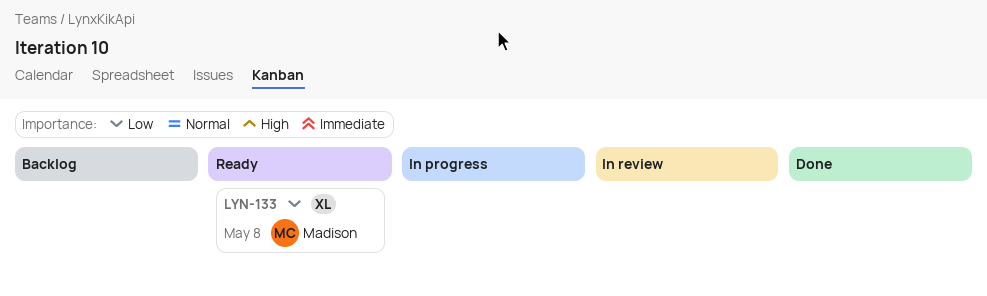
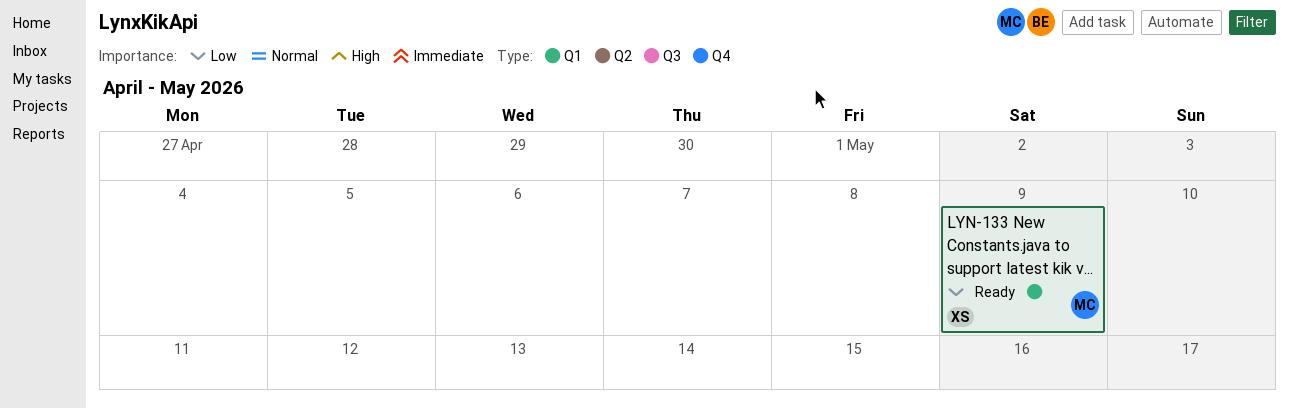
LYN-133, estimate: XL -> XS
LYN-133, due: May 8 -> May 9

